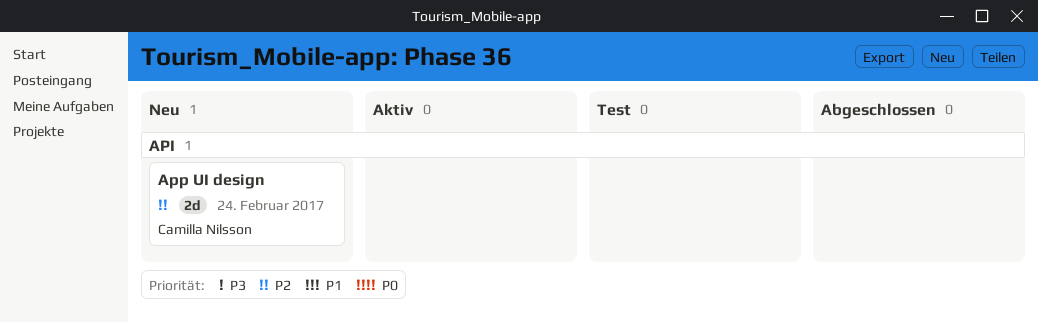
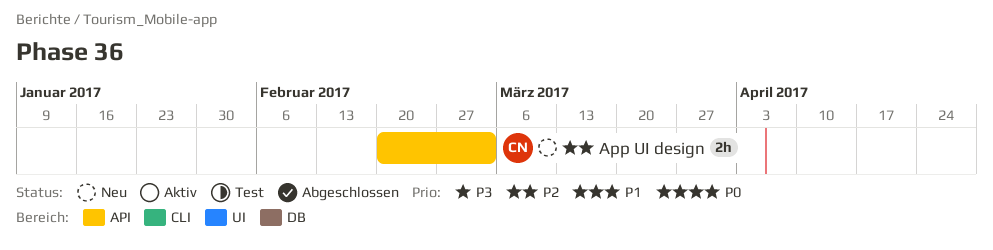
App UI design, estimate: 2d -> 2h
App UI design, due: Feb 24 -> Mar 3

